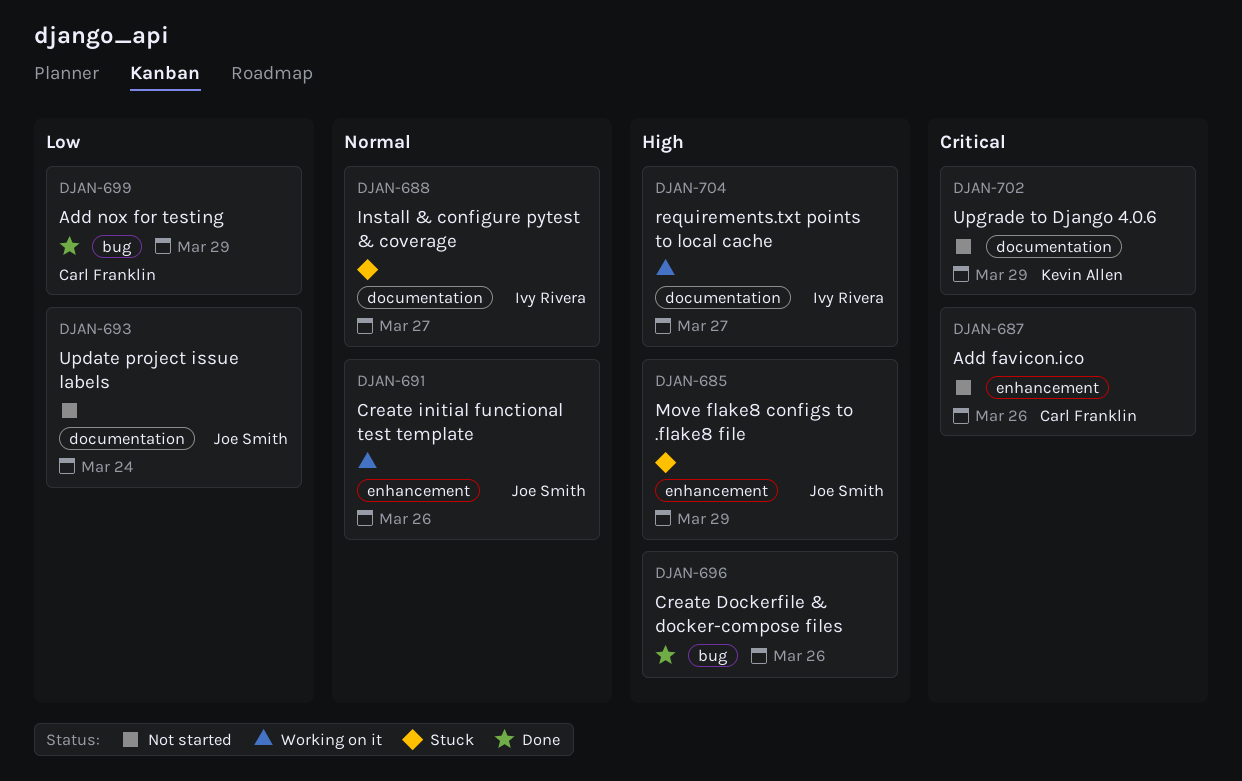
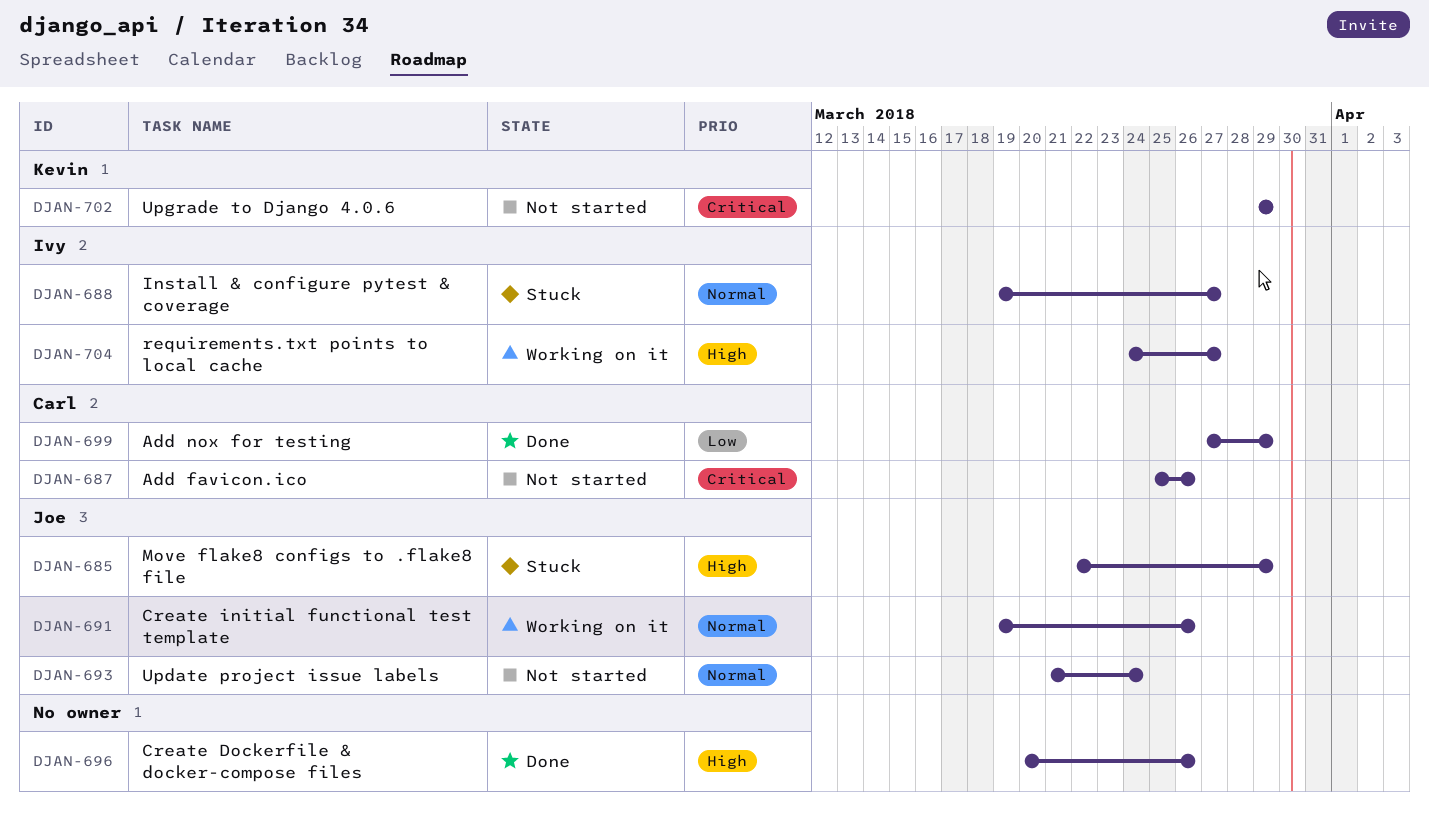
DJAN-693, priority: Low -> Normal

